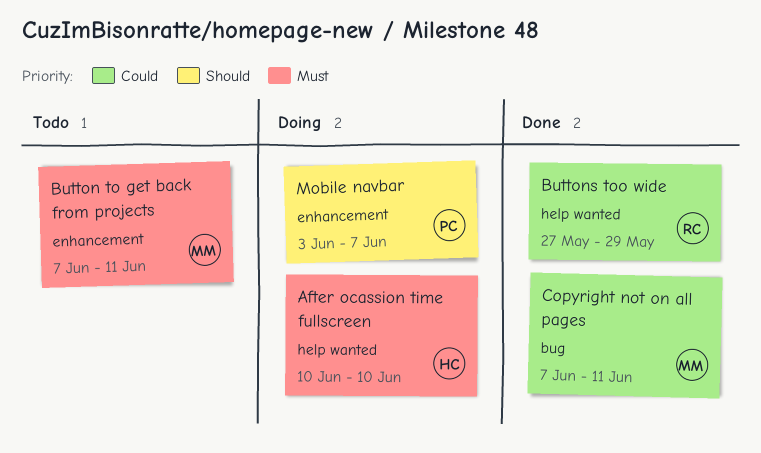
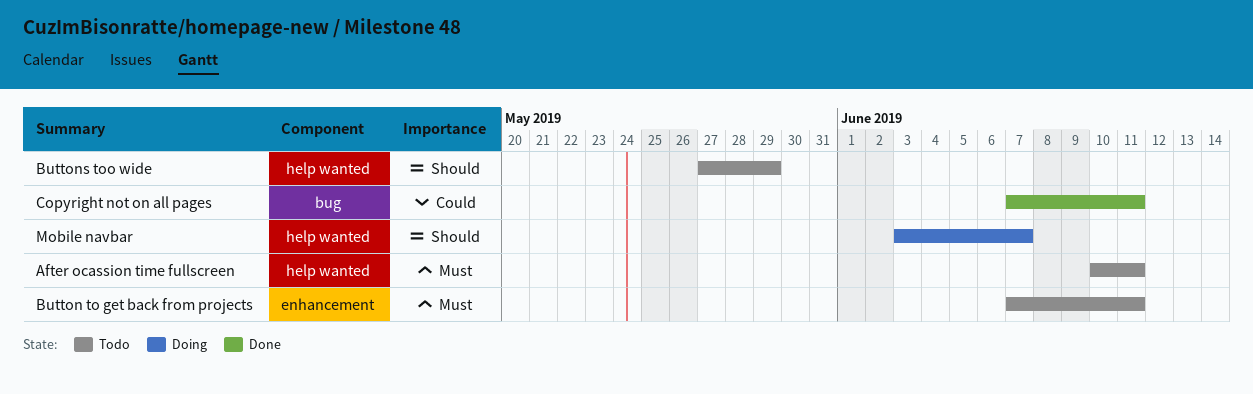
After ocassion time fullscreen, status: Doing -> Todo
After ocassion time fullscreen, due: Jun 10 -> Jun 11
Buttons too wide, status: Done -> Todo
Buttons too wide, priority: Could -> Should
Mobile navbar, label: enhancement -> help wanted

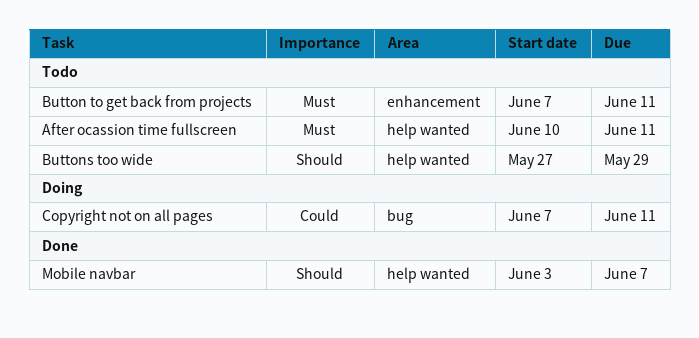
Copyright not on all pages, status: Done -> Doing
Mobile navbar, status: Doing -> Done

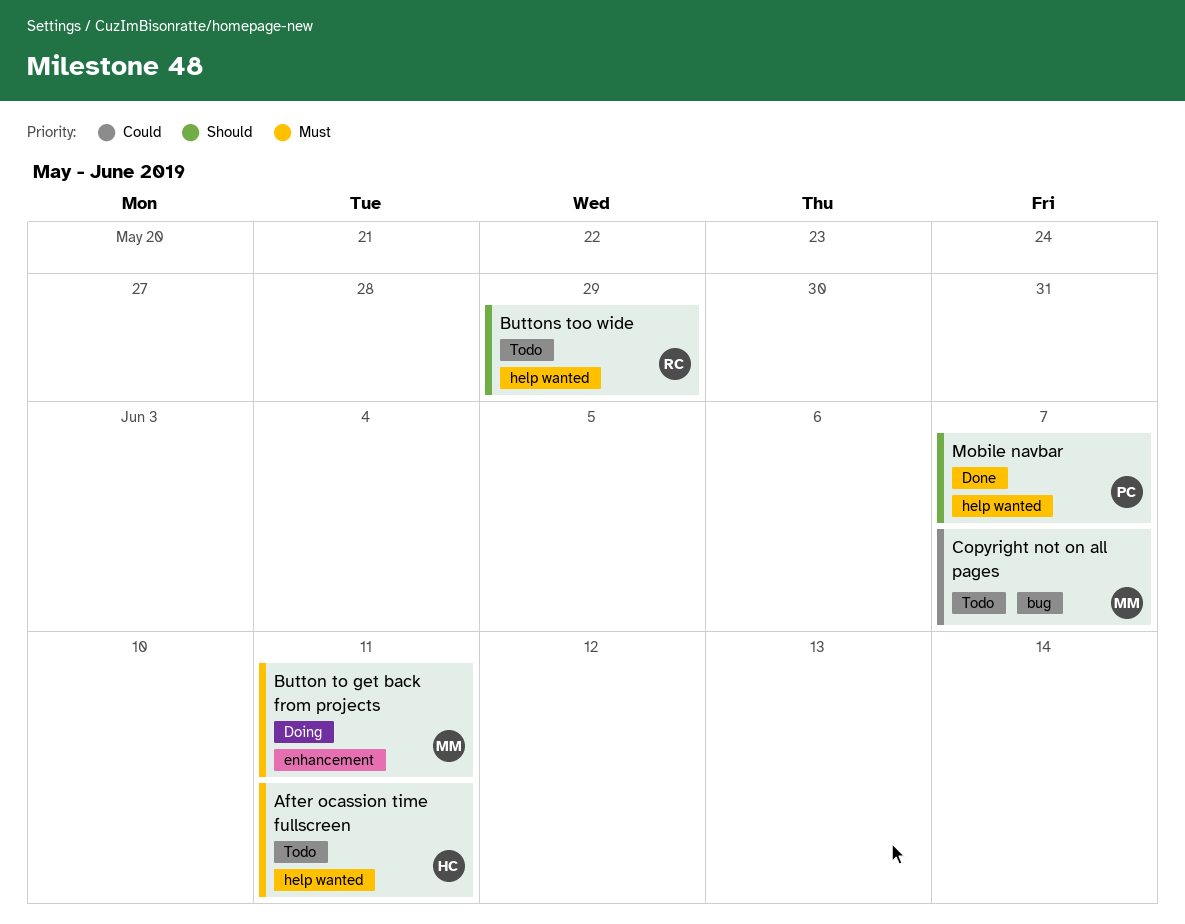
Button to get back from projects, status: Todo -> Doing
Copyright not on all pages, status: Doing -> Todo
Copyright not on all pages, due: Jun 11 -> Jun 7

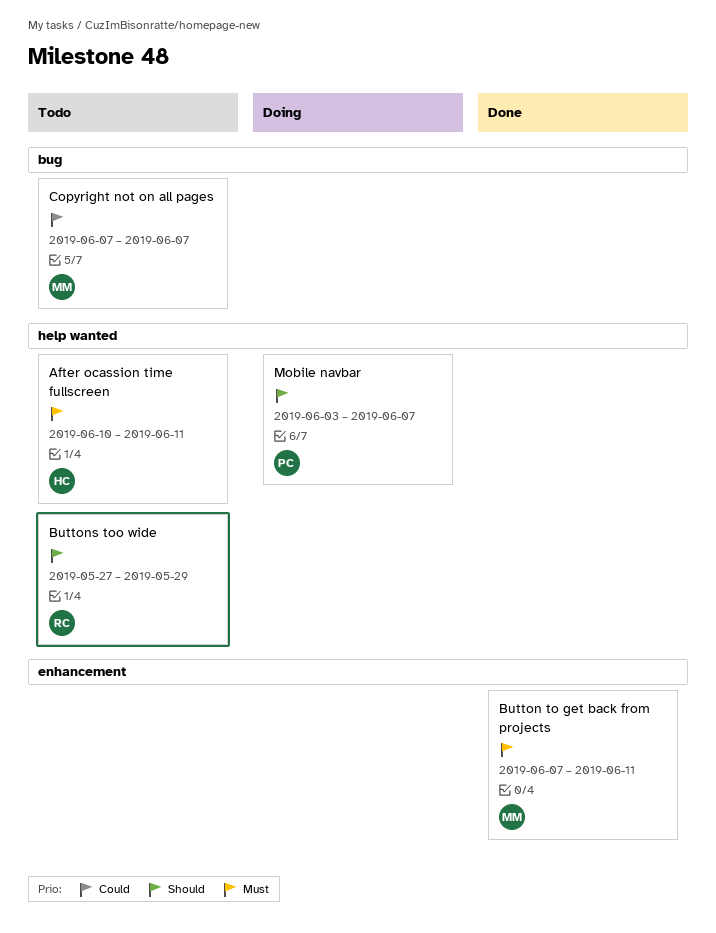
Button to get back from projects, status: Doing -> Done
Mobile navbar, status: Done -> Doing

